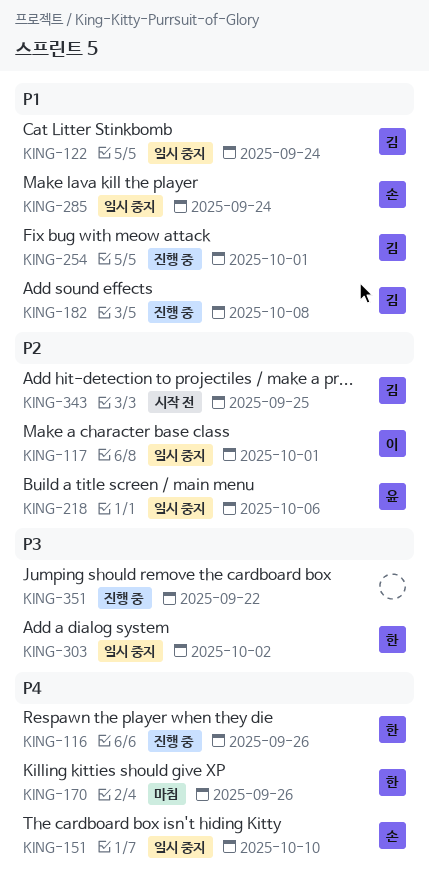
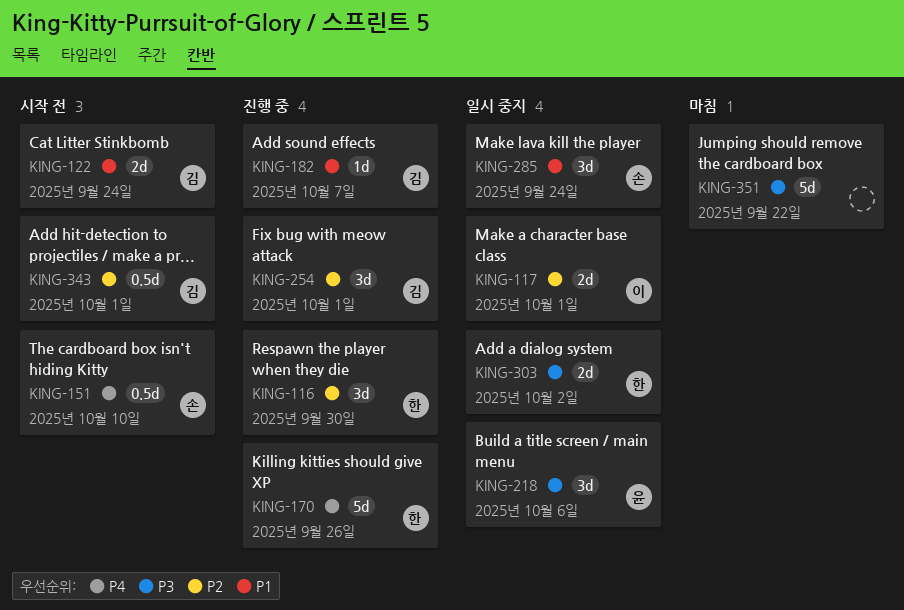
KING-116, priority: P4 -> P2
KING-116, due: Sep 26 -> Sep 30
KING-122, status: 일시 중지 -> 시작 전
KING-151, status: 일시 중지 -> 시작 전
KING-170, status: 마침 -> 진행 중
KING-182, due: Oct 8 -> Oct 7
KING-218, priority: P2 -> P3
KING-254, priority: P1 -> P2
KING-343, due: Sep 25 -> Oct 1
KING-351, status: 진행 중 -> 마침

